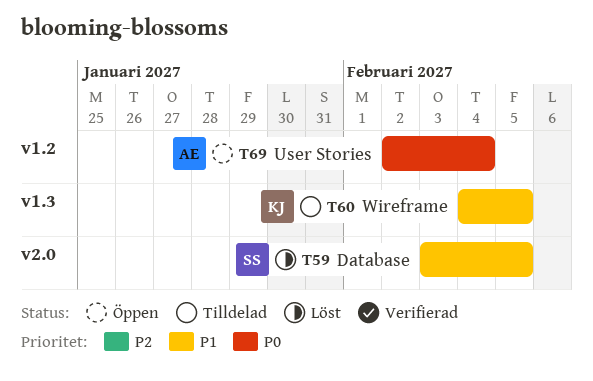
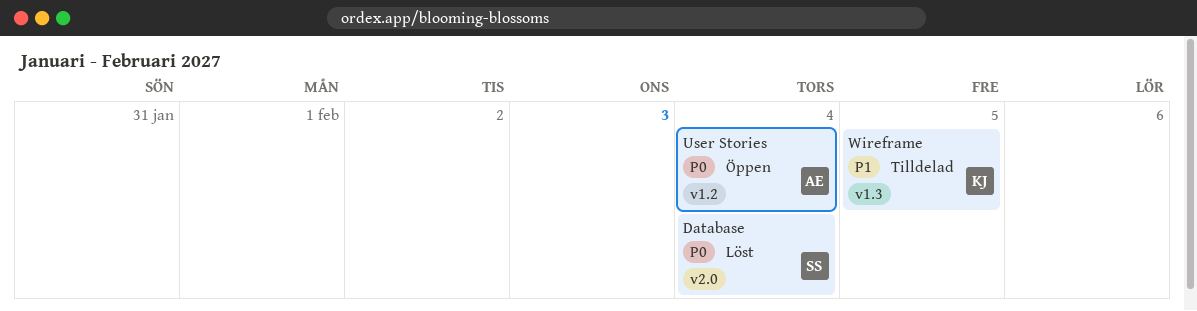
Database, priority: P1 -> P0
Database, due: Feb 5 -> Feb 4

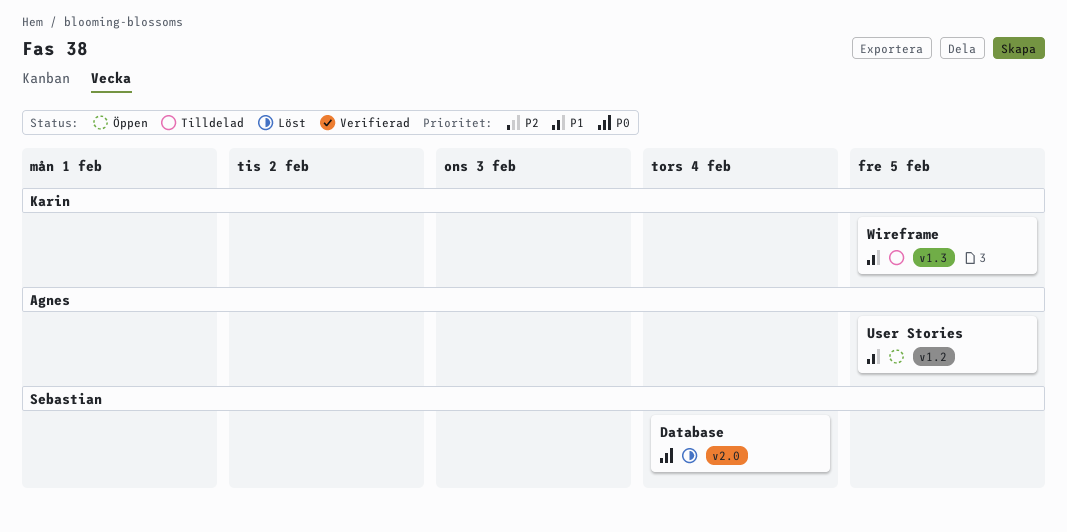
User Stories, priority: P0 -> P1
User Stories, due: Feb 4 -> Feb 5

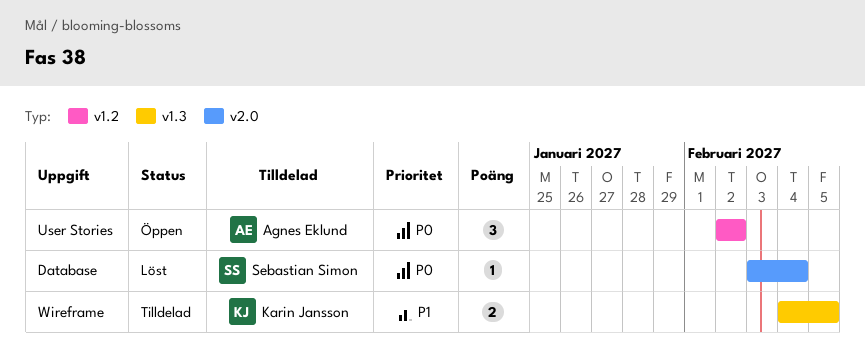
User Stories, priority: P1 -> P0
User Stories, due: Feb 5 -> Feb 2

